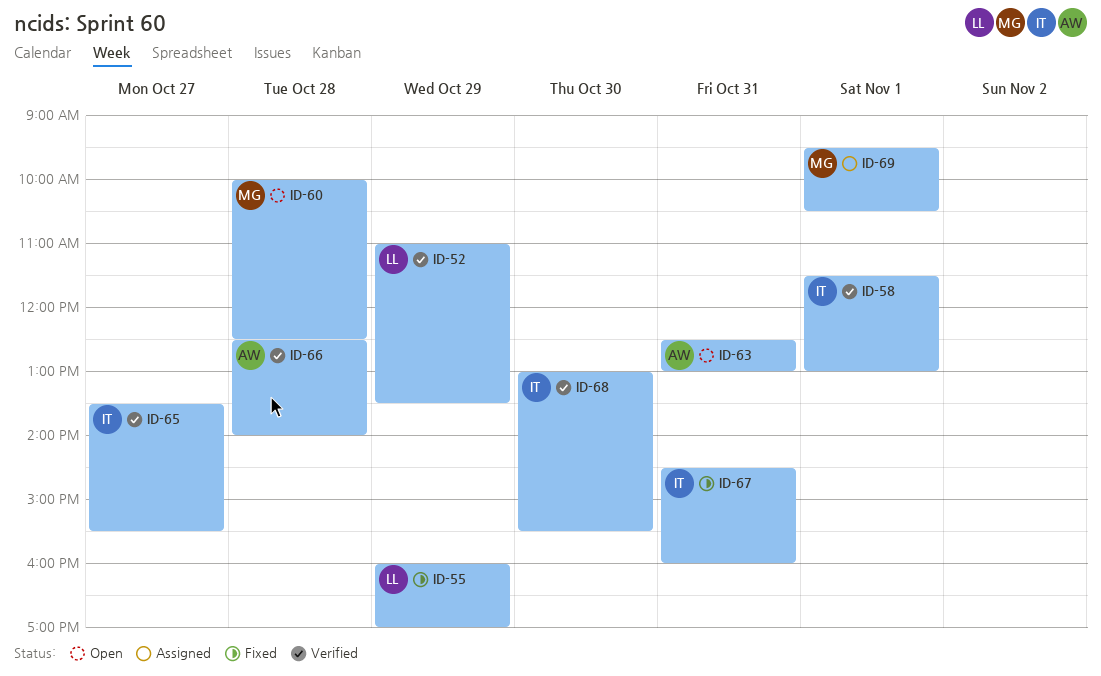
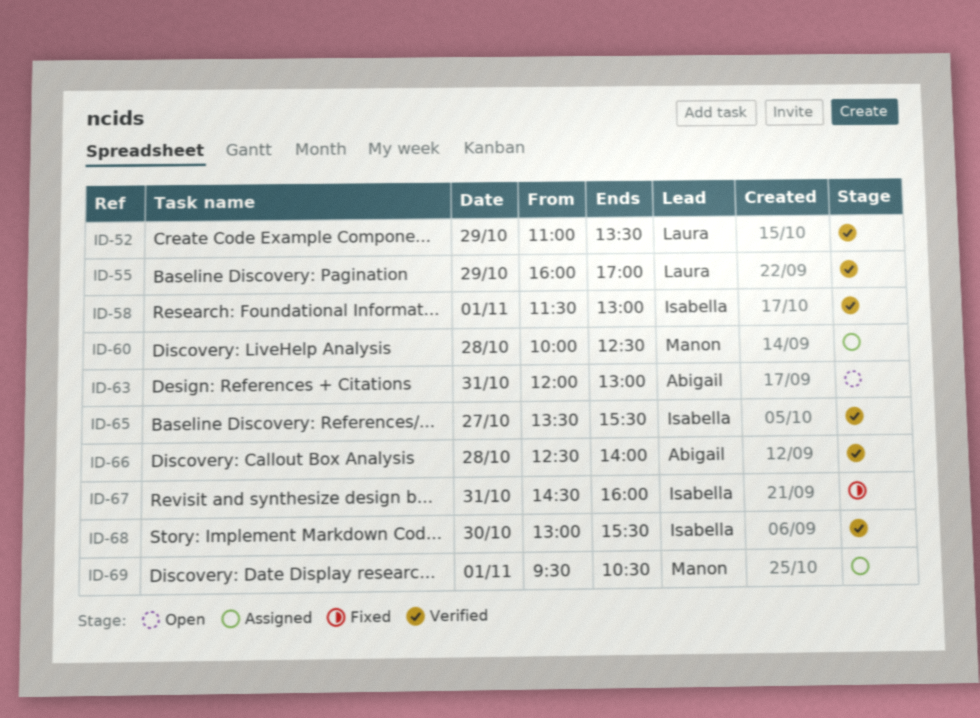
ID-55, status: Fixed -> Verified
ID-60, status: Open -> Assigned
ID-63, begins: 12:30 -> 12:00

